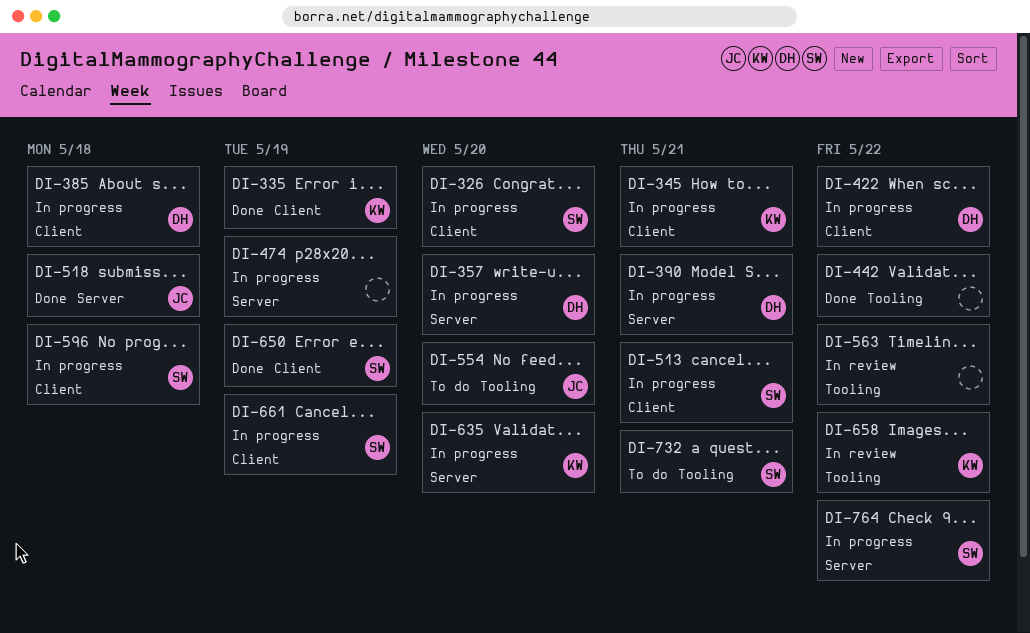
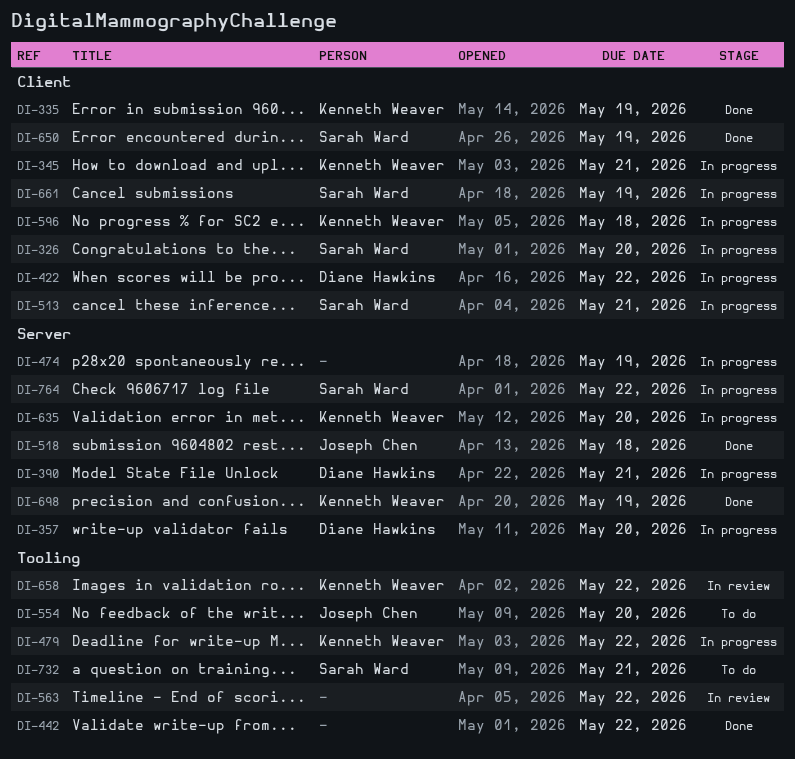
DI-385: present -> none
DI-479: none -> present
DI-596, owner: Sarah Ward -> Kenneth Weaver
DI-698: none -> present

